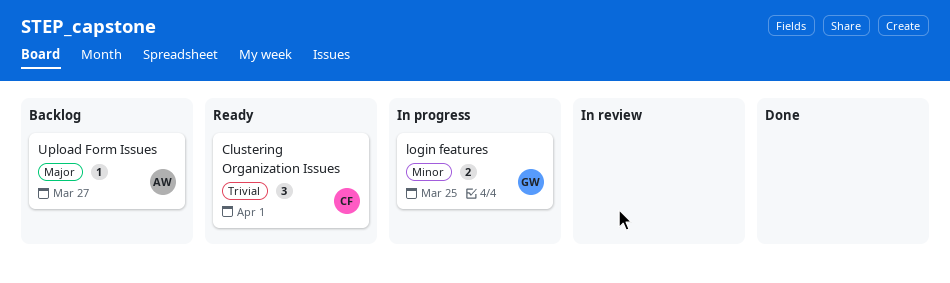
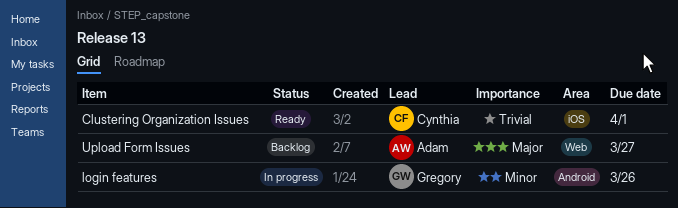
login features, due: Mar 25 -> Mar 26

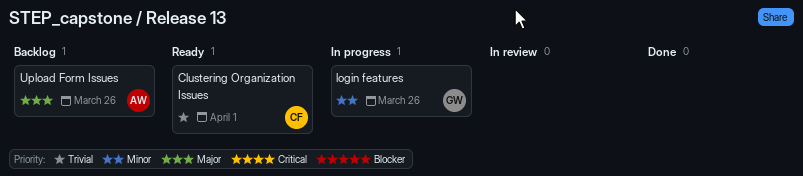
Upload Form Issues, due: Mar 27 -> Mar 26

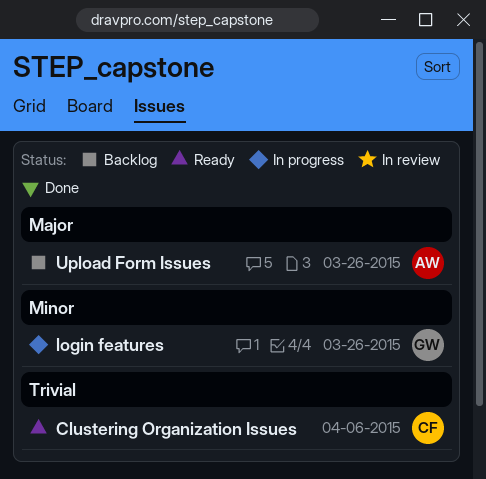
Clustering Organization Issues, due: Apr 1 -> Apr 6

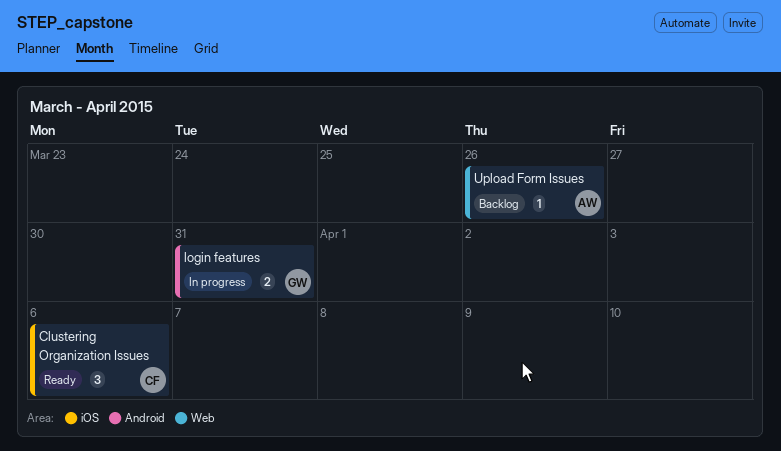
login features, due: Mar 26 -> Mar 31

